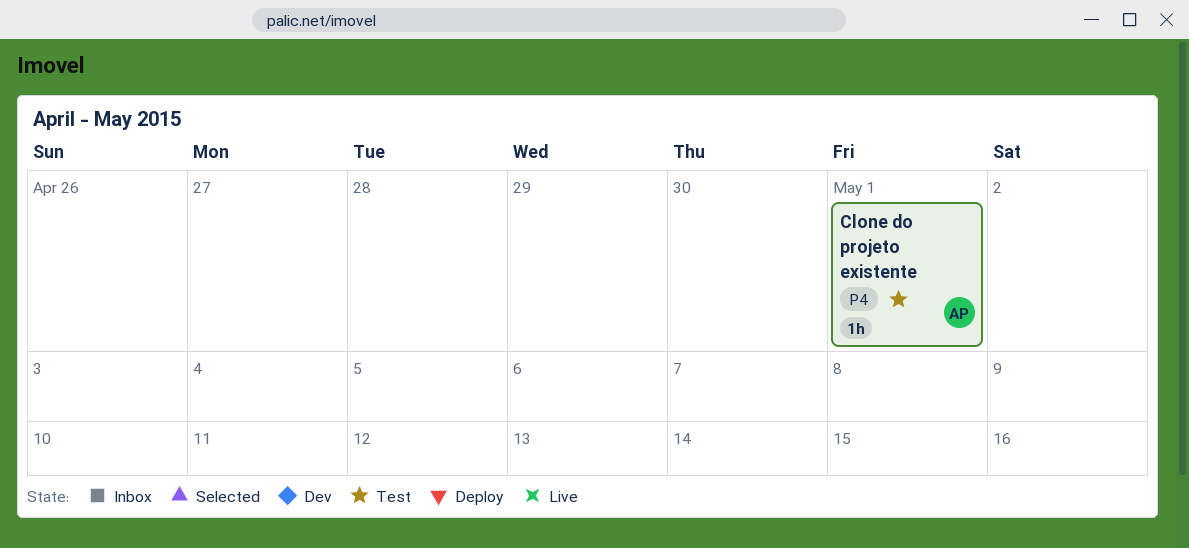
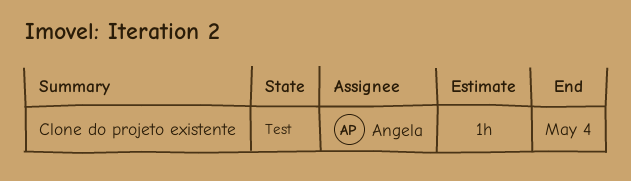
Clone do projeto existente, due: May 1 -> May 4

